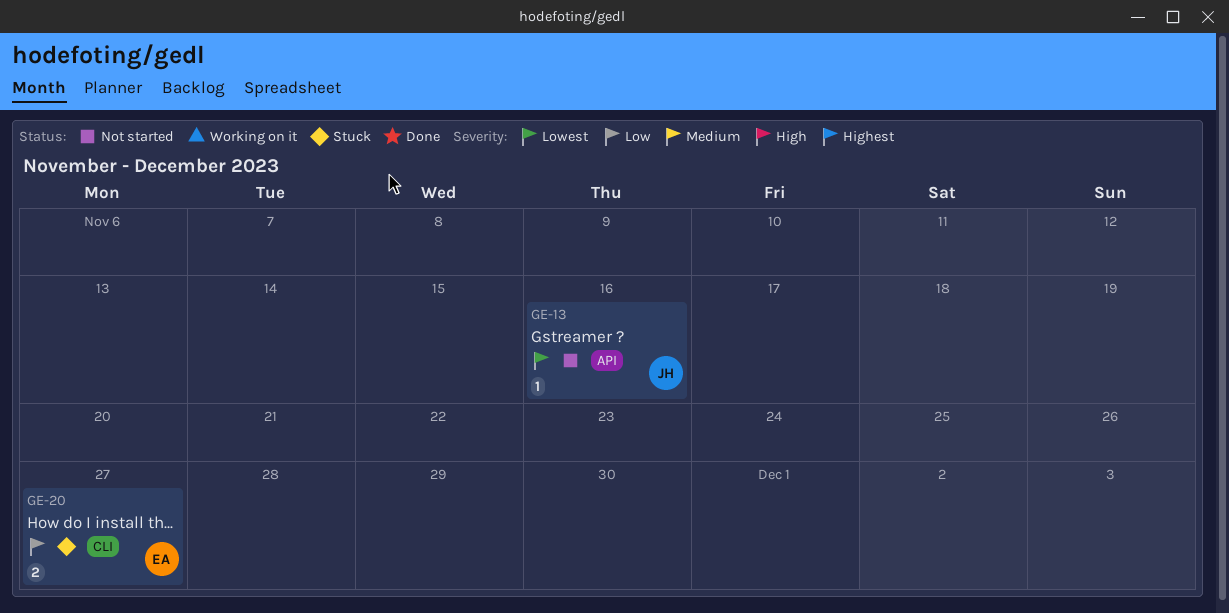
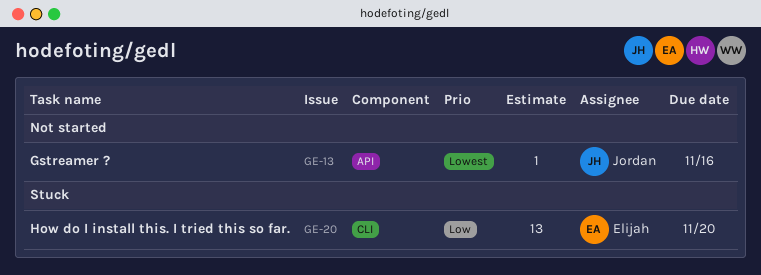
GE-20, estimate: 2 -> 13
GE-20, due: Nov 27 -> Nov 20

